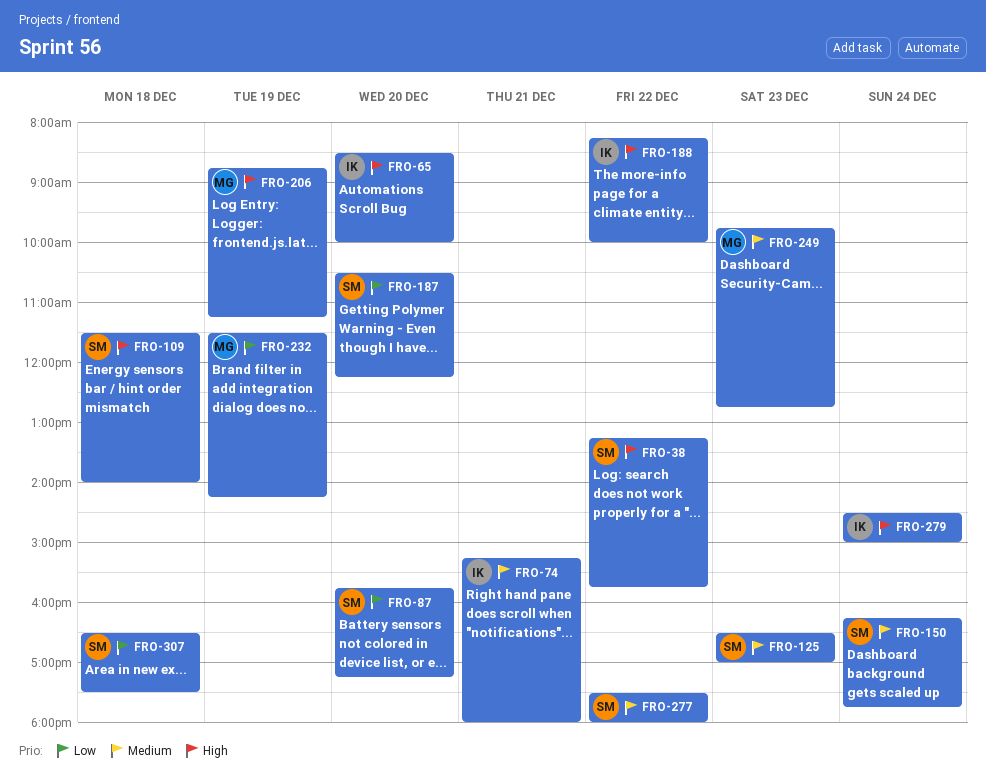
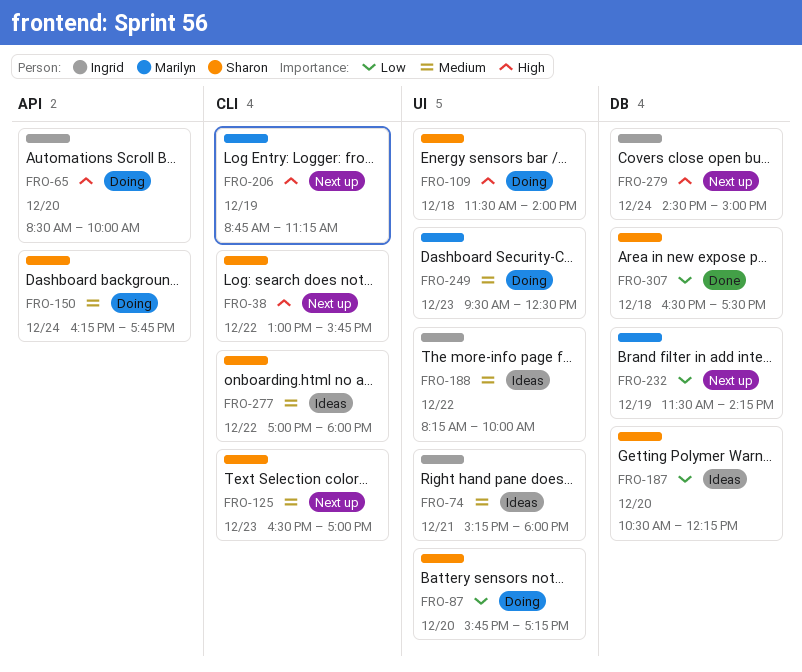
FRO-38, begins: 13:15 -> 13:00
FRO-188, priority: High -> Medium
FRO-249, begins: 09:45 -> 09:30
FRO-249, ends: 12:45 -> 12:30
FRO-277, begins: 17:30 -> 17:00

